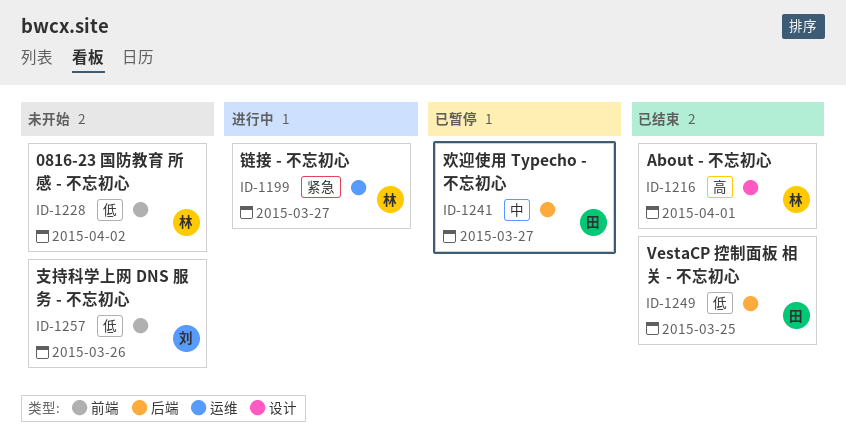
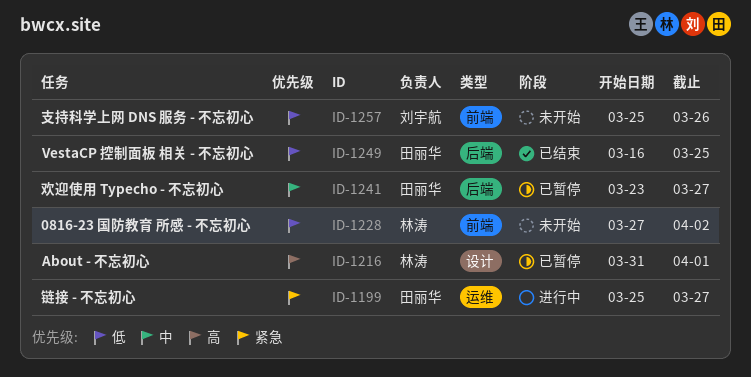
ID-1199, owner: 林涛 -> 田丽华
ID-1216, status: 已结束 -> 已暂停

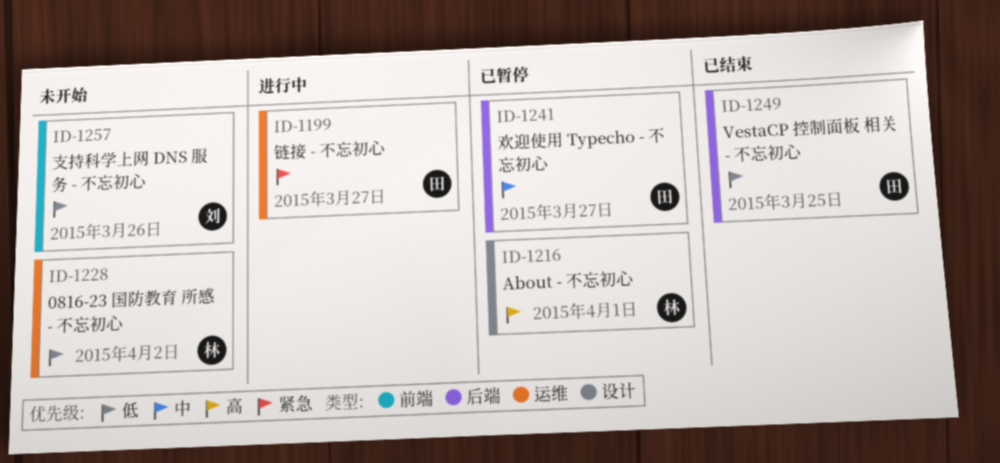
ID-1228, label: 前端 -> 运维

